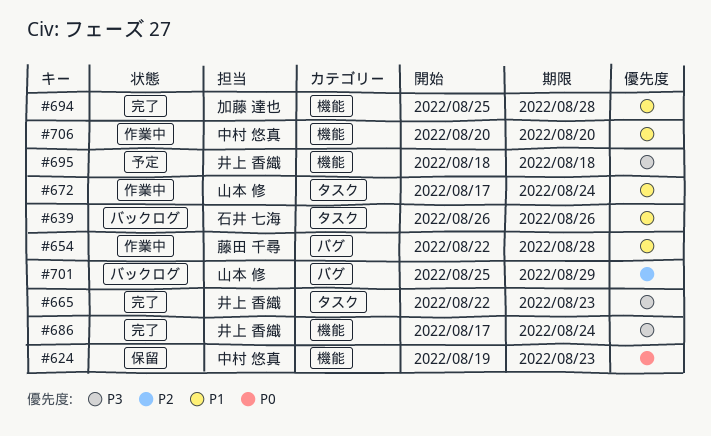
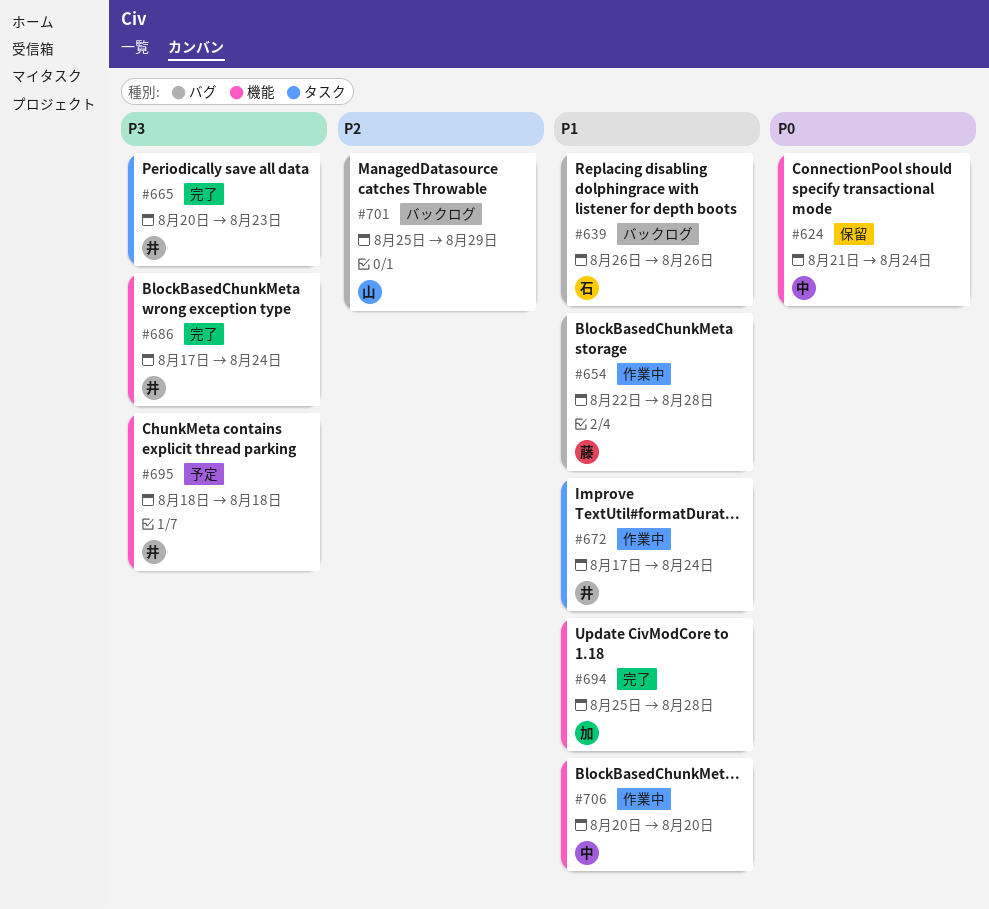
#624, start: Aug 19 -> Aug 21
#624, due: Aug 23 -> Aug 24
#639, label: タスク -> バグ
#665, start: Aug 22 -> Aug 20
#672, owner: 山本 修 -> 井上 香織

